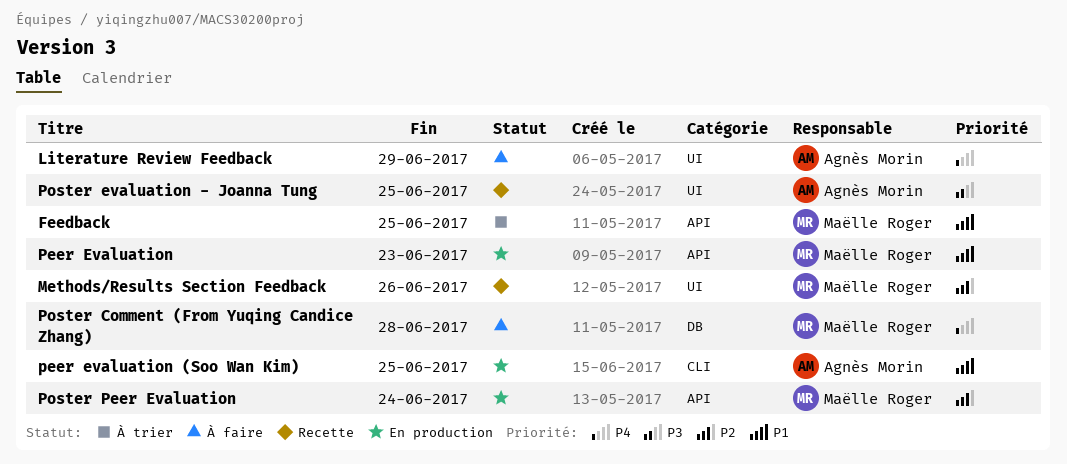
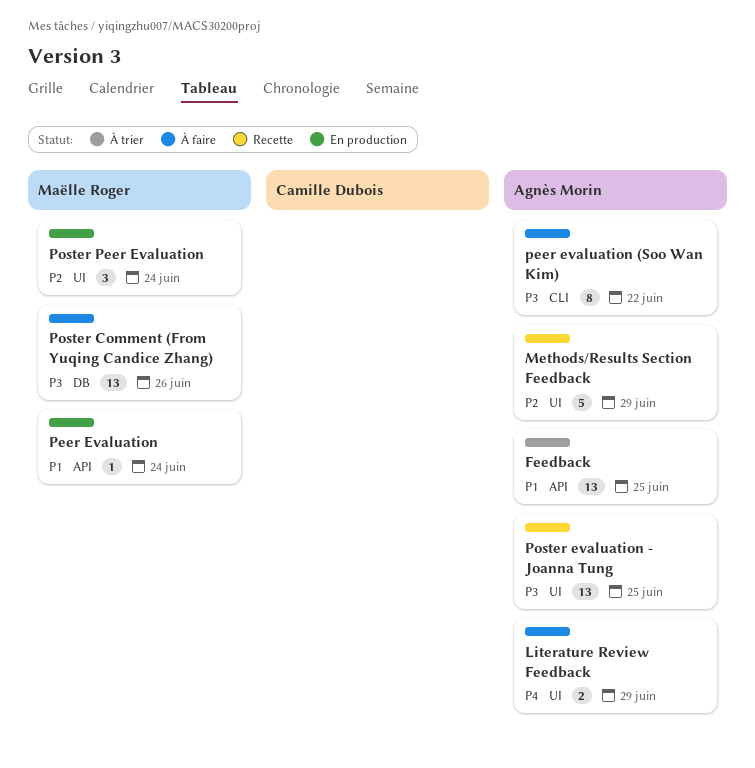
Feedback, owner: Maëlle Roger -> Agnès Morin
Methods/Results Section Feedback, owner: Maëlle Roger -> Agnès Morin
Methods/Results Section Feedback, due: Jun 26 -> Jun 29
Peer Evaluation, due: Jun 23 -> Jun 24
peer evaluation (Soo Wan Kim), status: En production -> À faire
peer evaluation (Soo Wan Kim), priority: P1 -> P3
peer evaluation (Soo Wan Kim), due: Jun 25 -> Jun 22
Poster Comment (From Yuqing Candice Zhang), priority: P4 -> P3
Poster Comment (From Yuqing Candice Zhang), due: Jun 28 -> Jun 26
Poster Peer Evaluation, label: API -> UI

